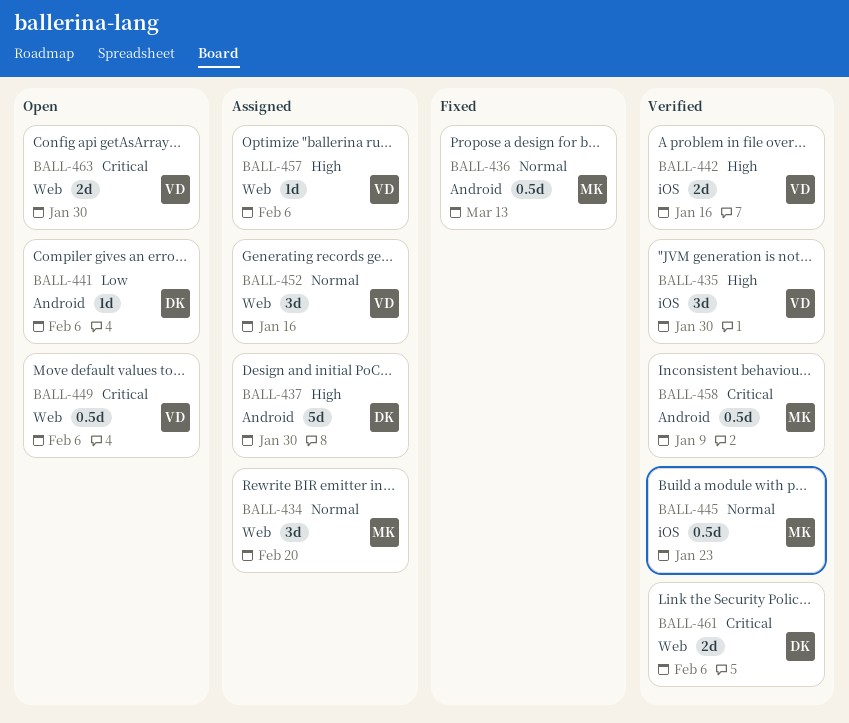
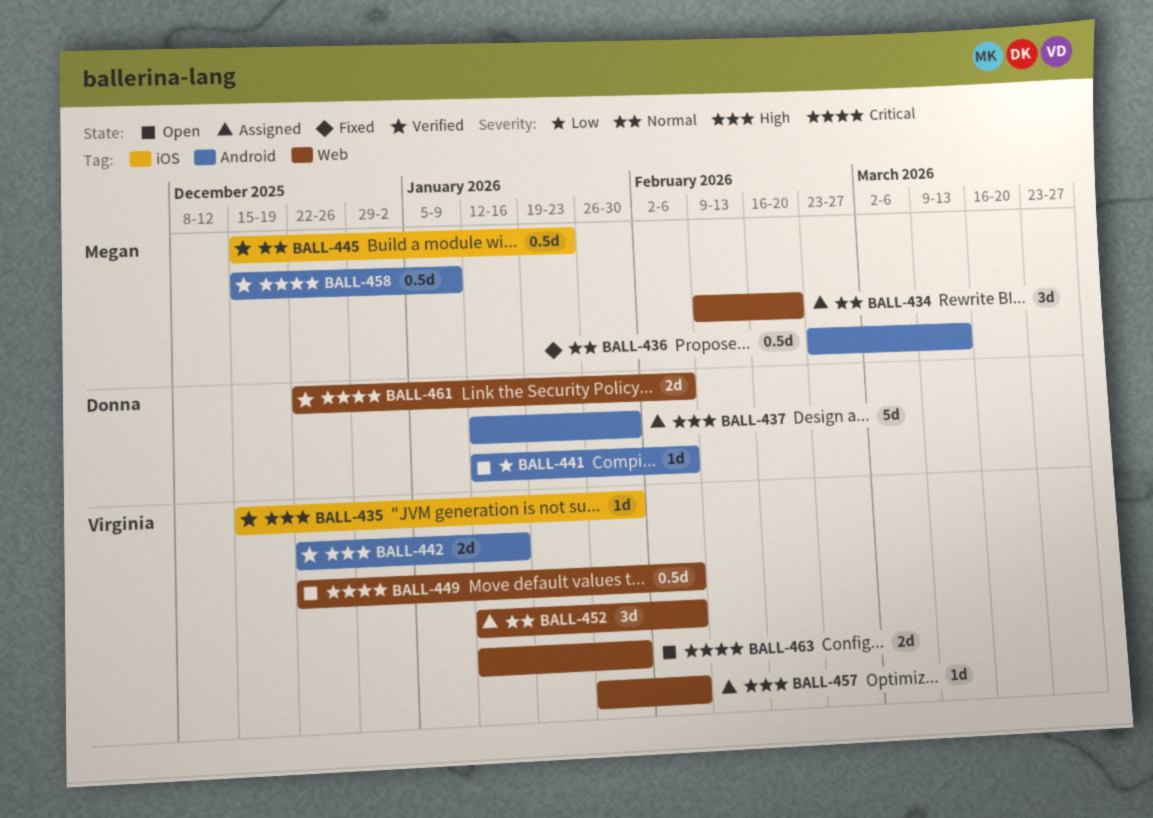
BALL-435, estimate: 3d -> 1d
BALL-442, label: iOS -> Android
BALL-452, due: Jan 16 -> Feb 6

